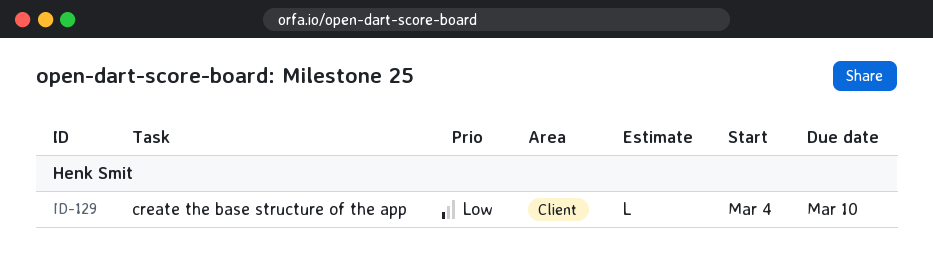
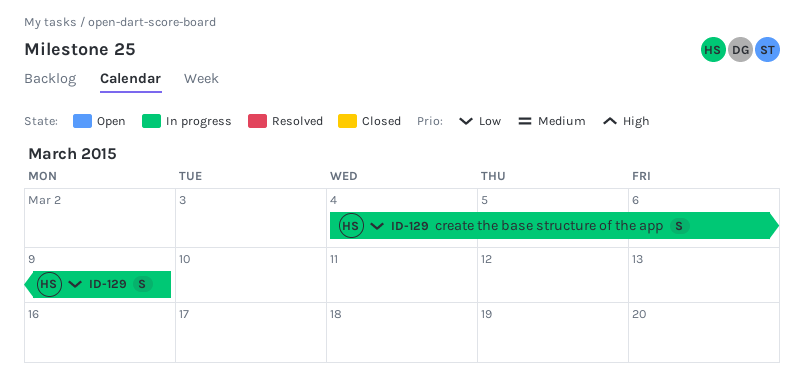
ID-129, estimate: L -> S
ID-129, due: Mar 10 -> Mar 9

